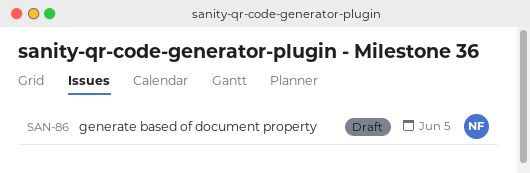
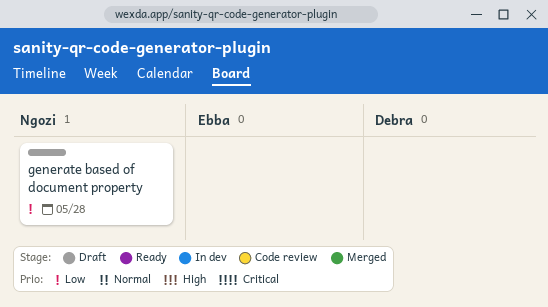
generate based of document property, due: Jun 5 -> May 28

